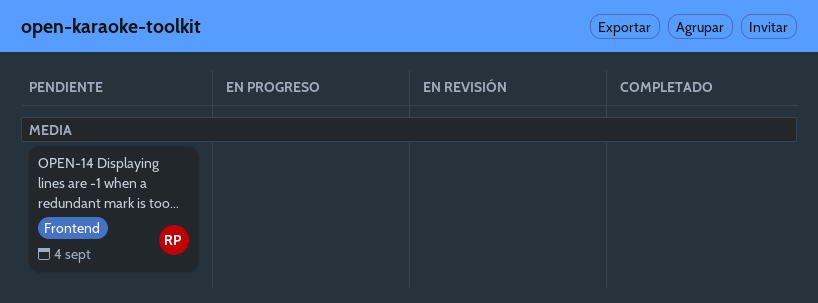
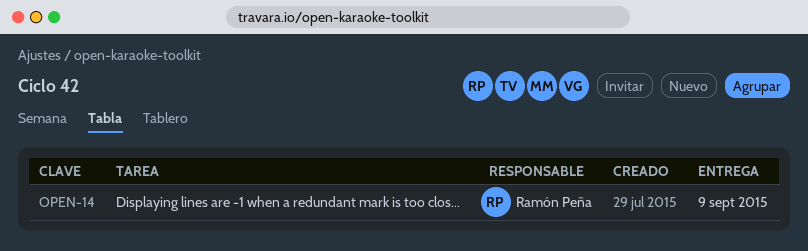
OPEN-14, due: Sep 4 -> Sep 9

